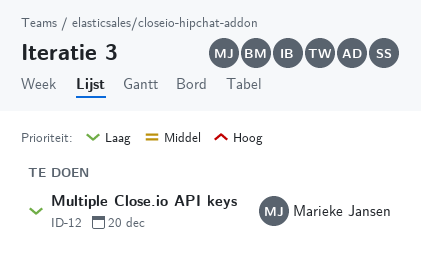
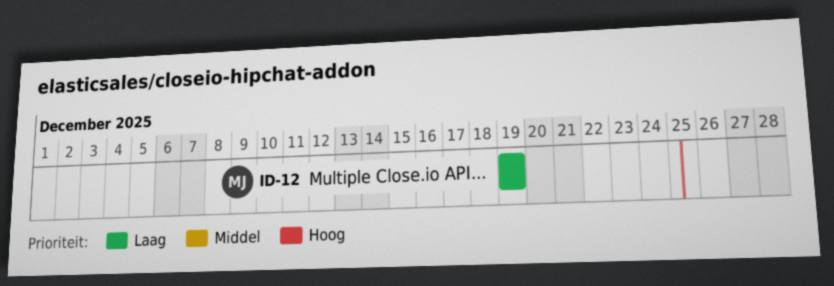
ID-12, due: Dec 20 -> Dec 19

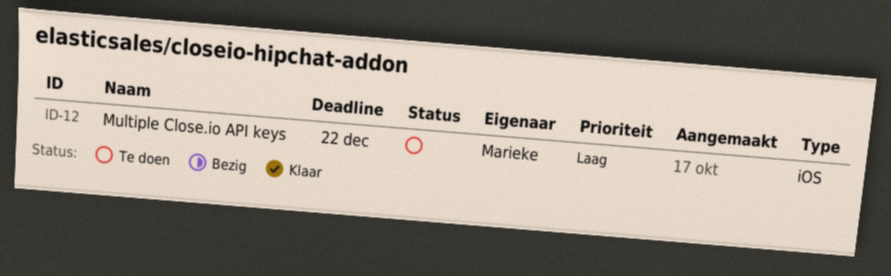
ID-12, due: Dec 19 -> Dec 22

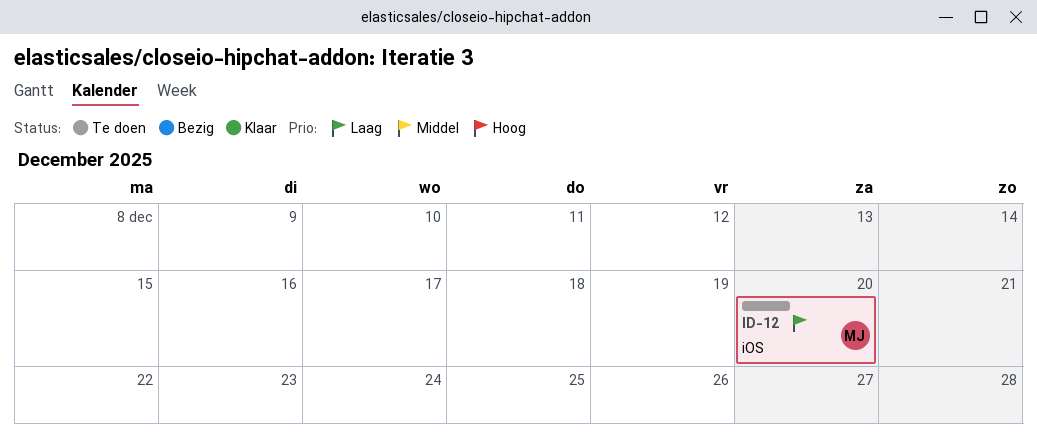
ID-12, due: Dec 22 -> Dec 20

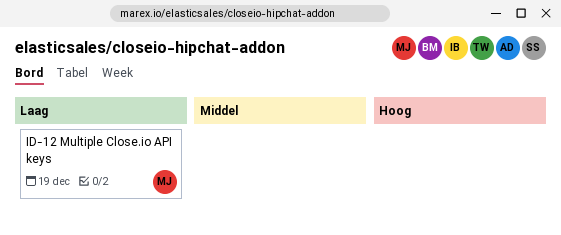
ID-12, due: Dec 20 -> Dec 19

